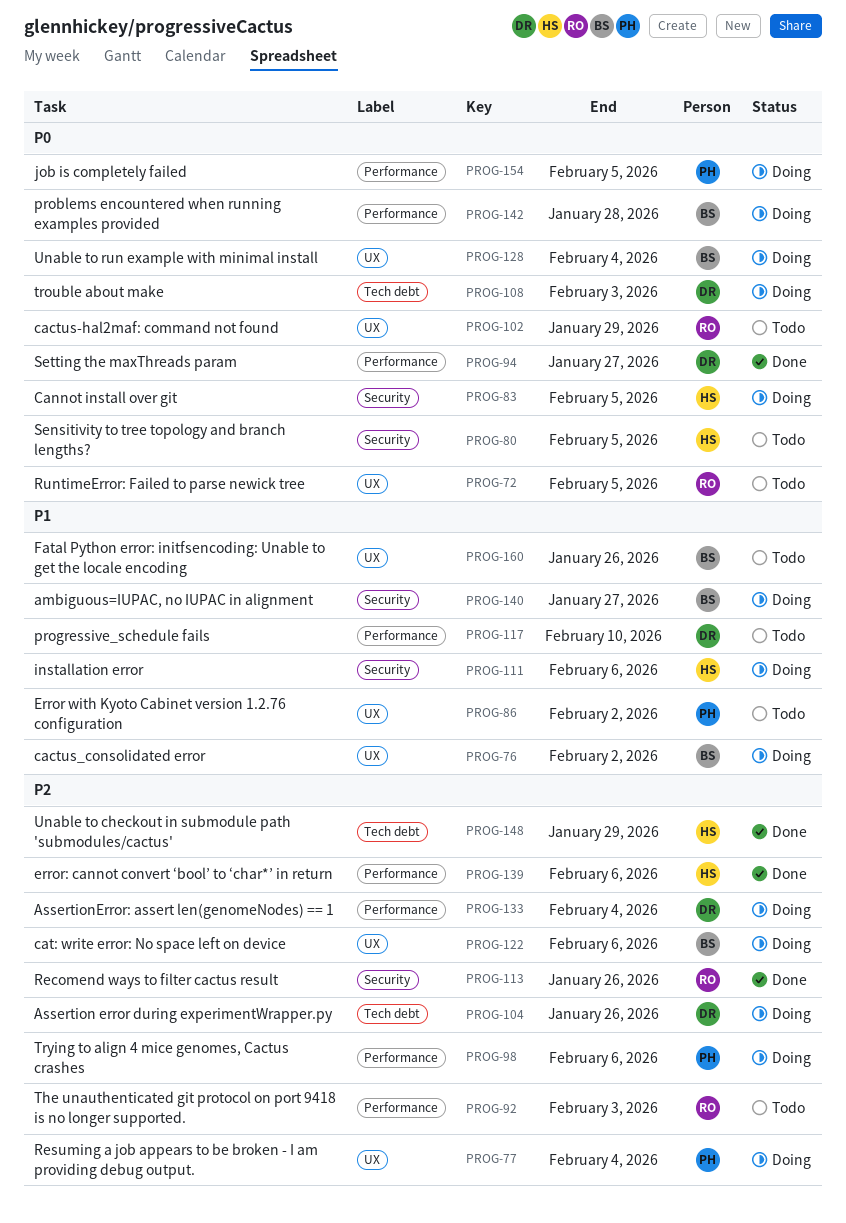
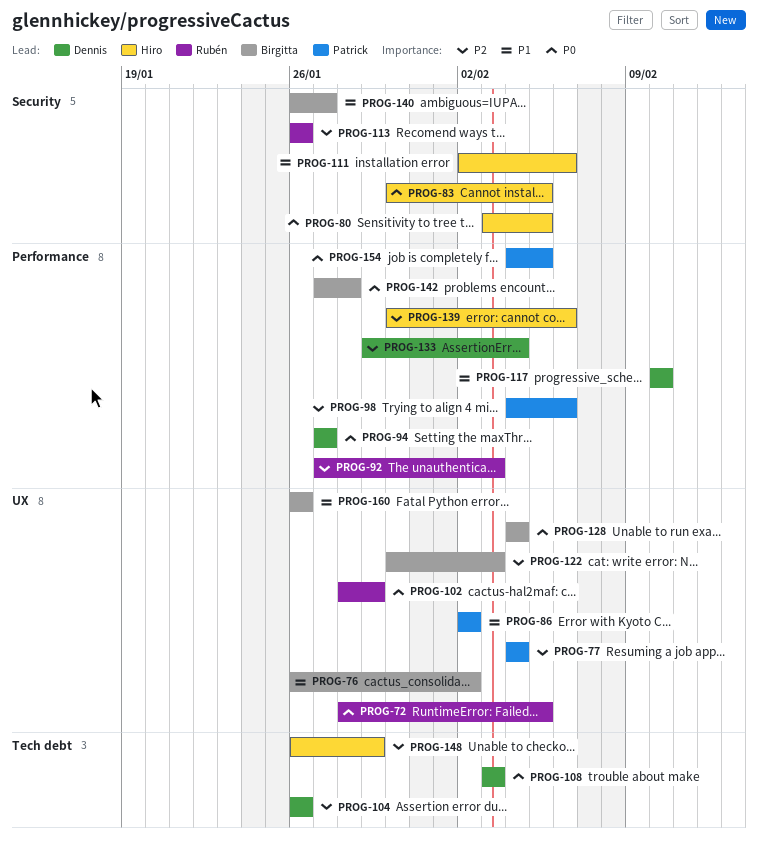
PROG-122, due: Feb 6 -> Feb 3

